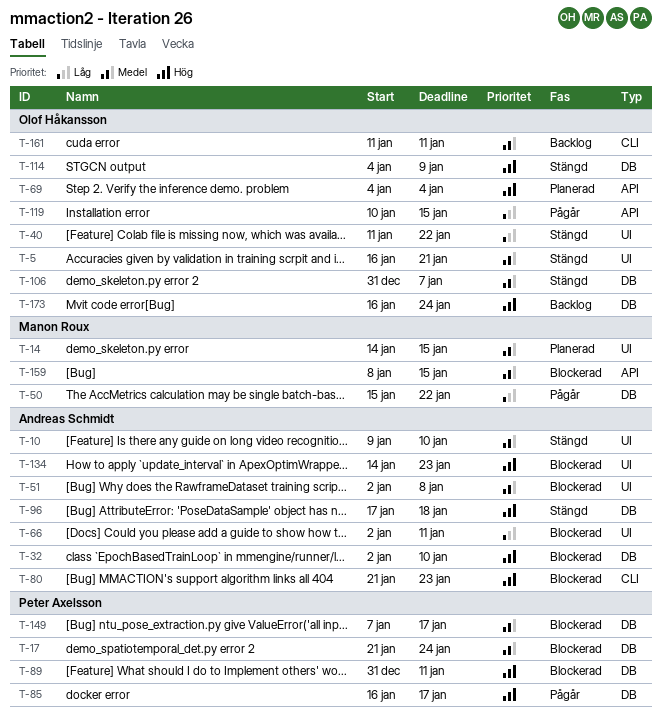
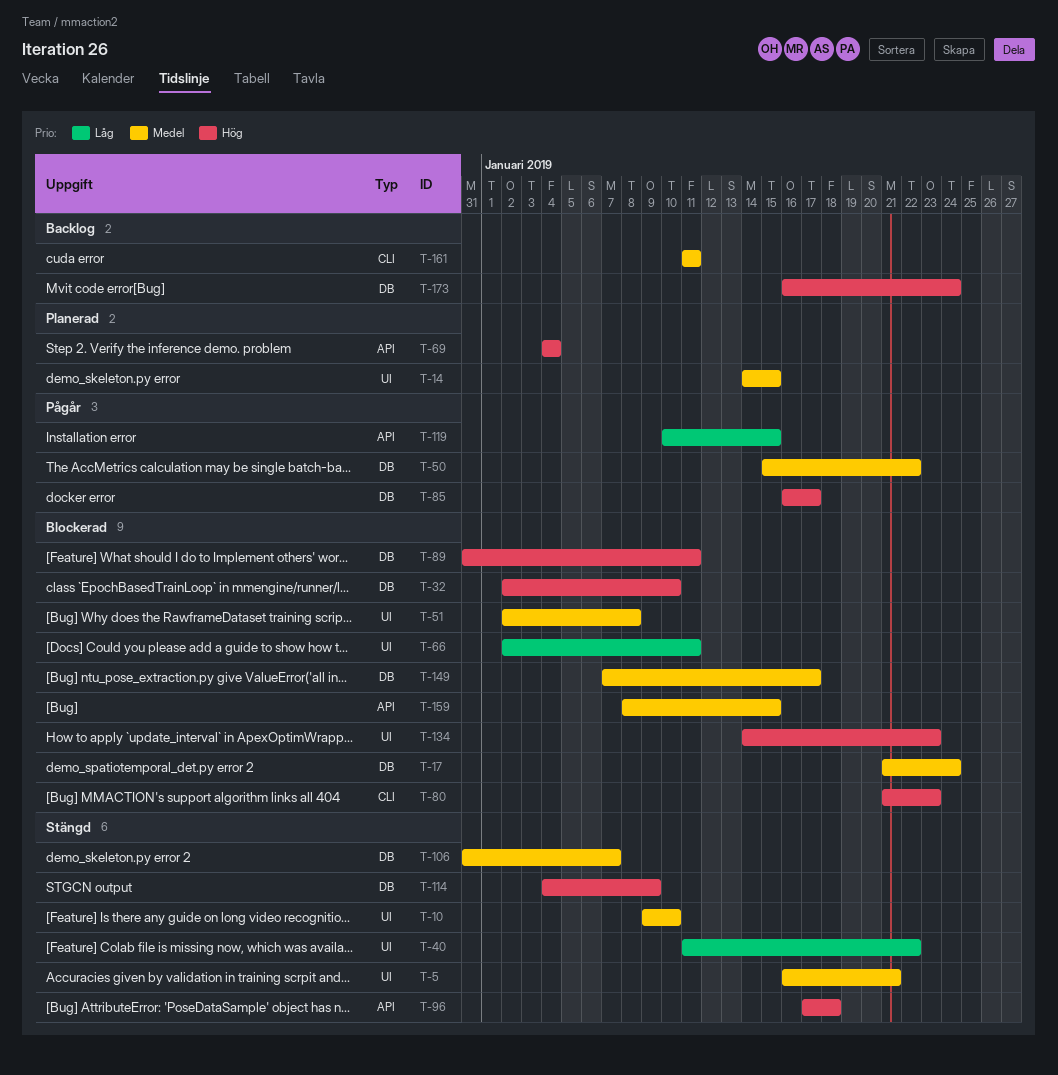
T-50, priority: Låg -> Medel
T-96, label: DB -> API

